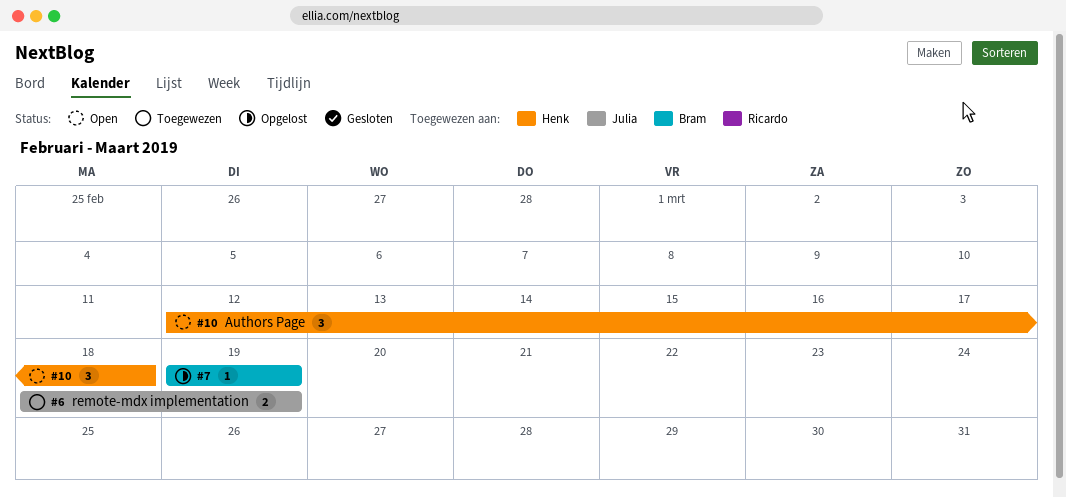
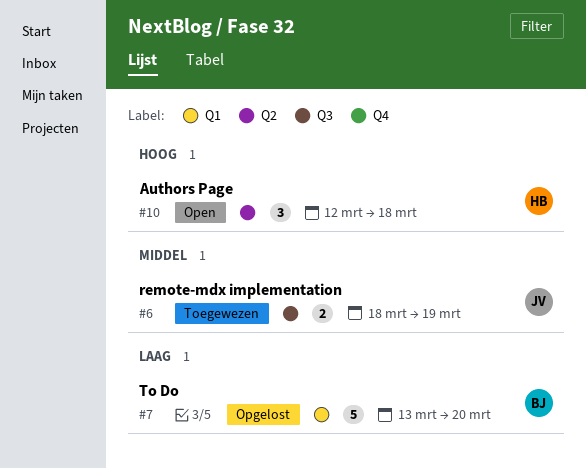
#7, estimate: 1 -> 5
#7, start: Mar 19 -> Mar 13
#7, due: Mar 19 -> Mar 20

